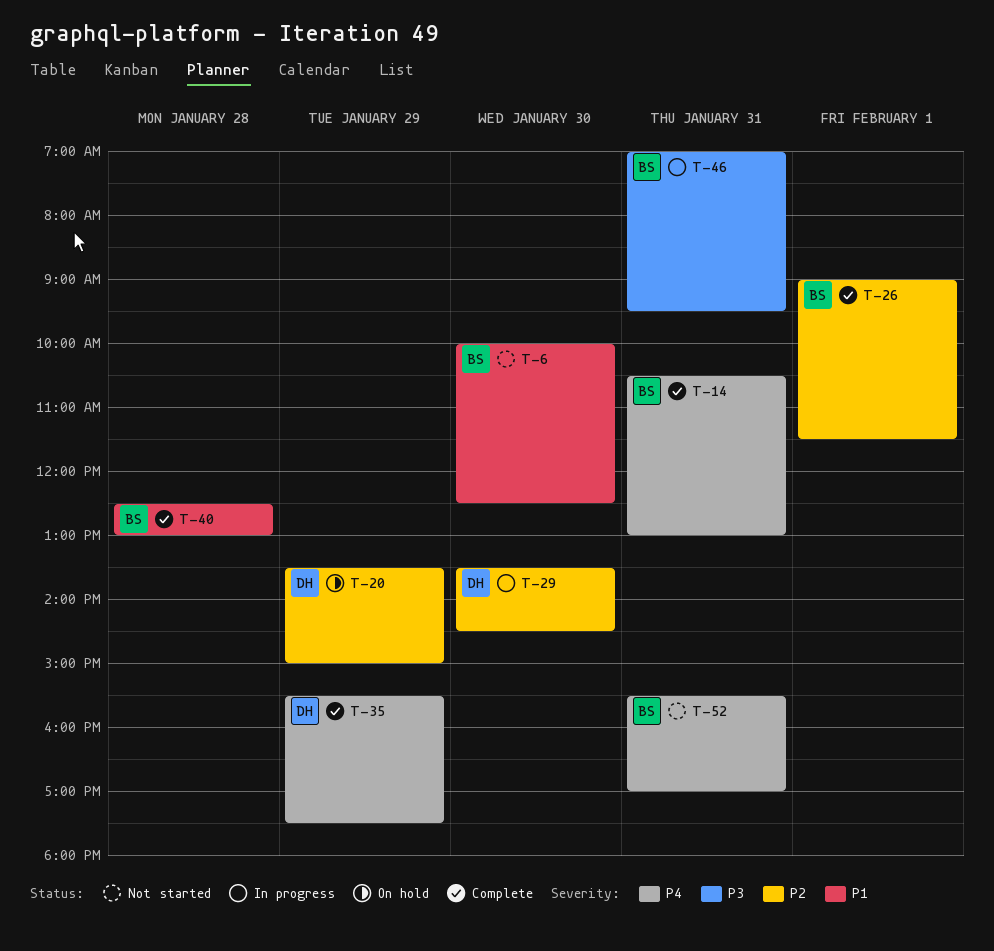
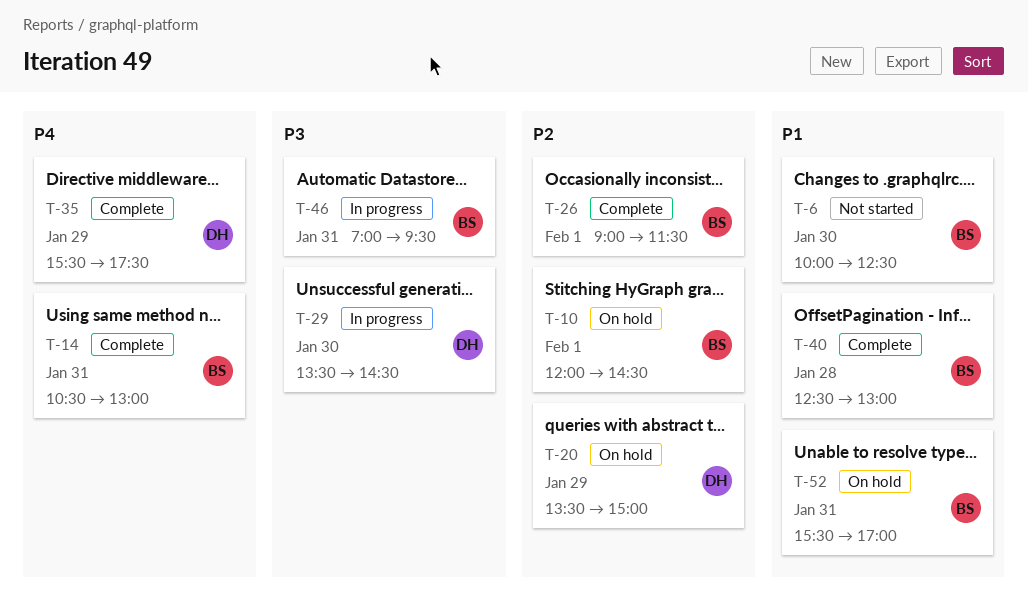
T-10: none -> present
T-29, priority: P2 -> P3
T-52, status: Not started -> On hold
T-52, priority: P4 -> P1

